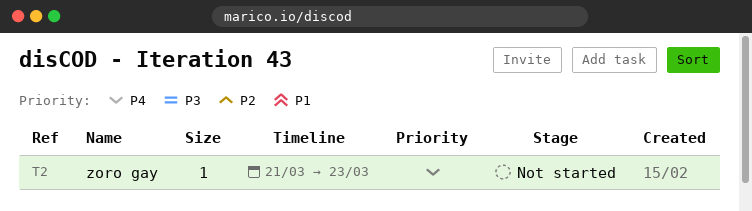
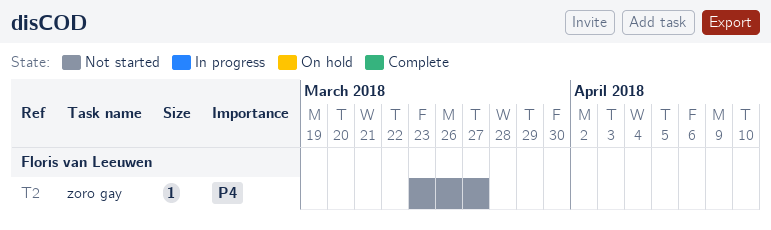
T2, start: Mar 21 -> Mar 23
T2, due: Mar 23 -> Mar 27

